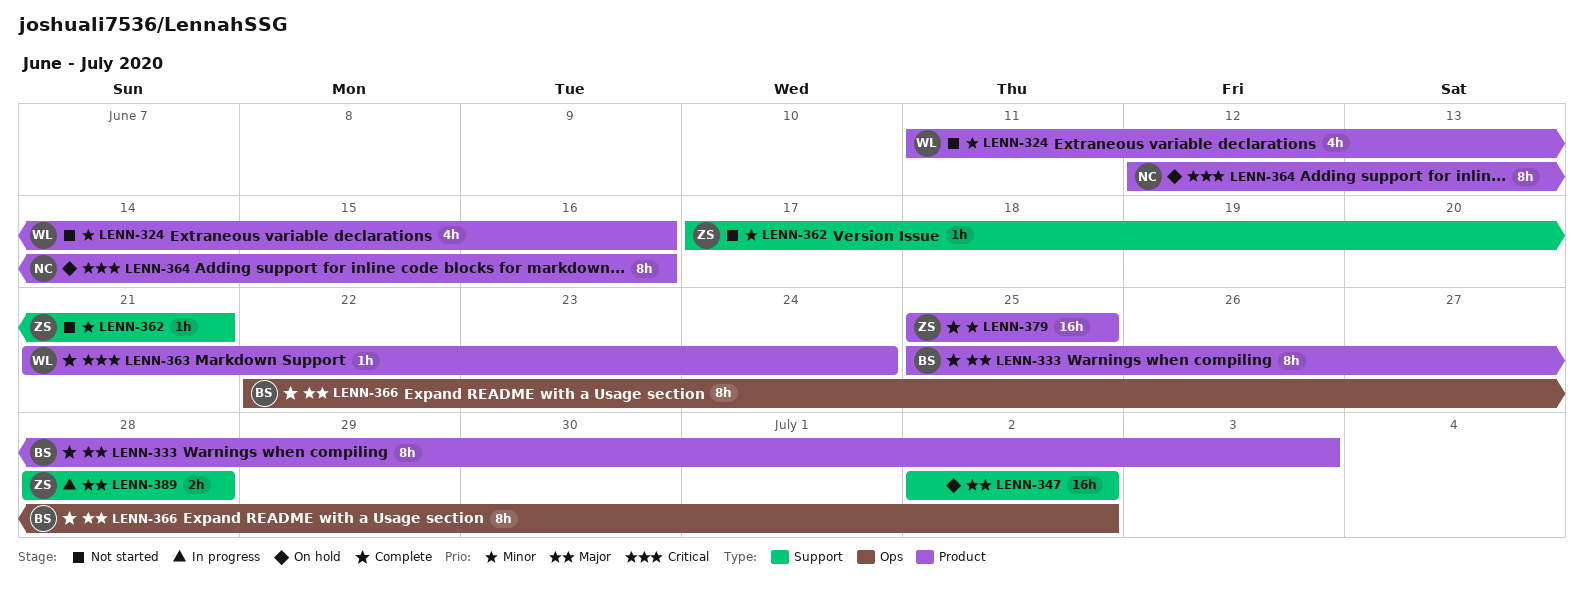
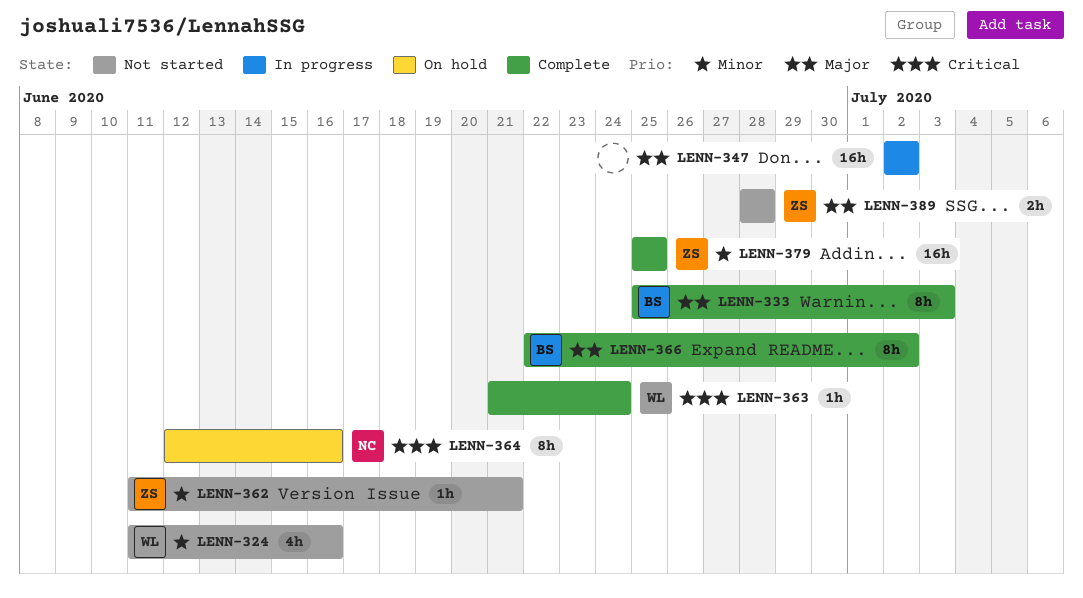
LENN-347, status: On hold -> In progress
LENN-362, start: Jun 17 -> Jun 11
LENN-389, status: In progress -> Not started

